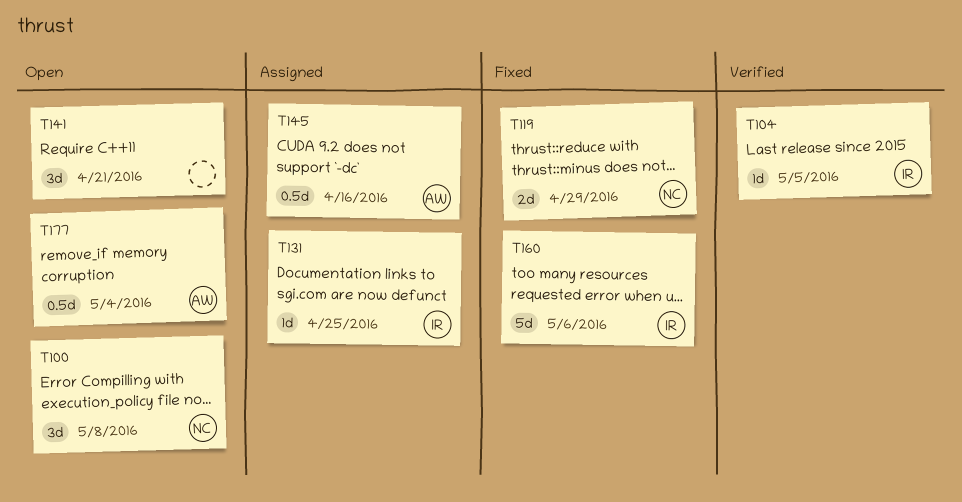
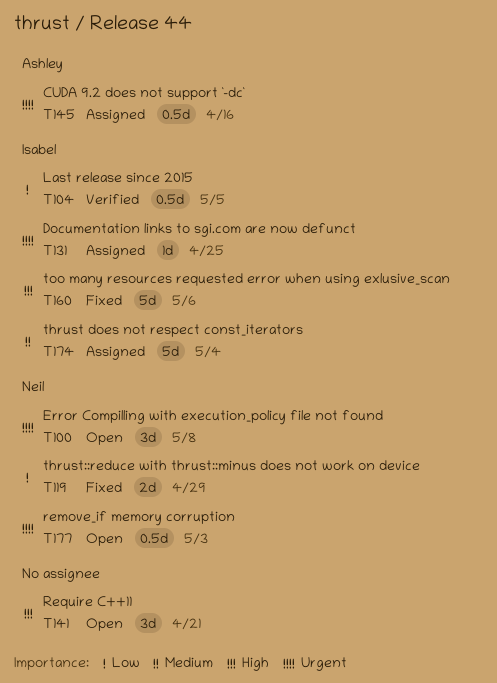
T104, estimate: 1d -> 0.5d
T174: none -> present
T177, owner: Ashley -> Neil
T177, due: May 4 -> May 3

